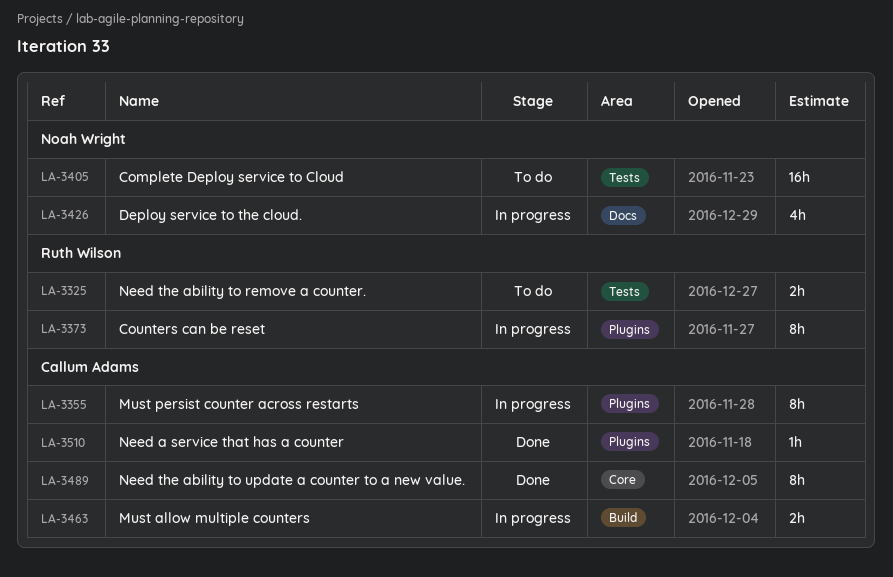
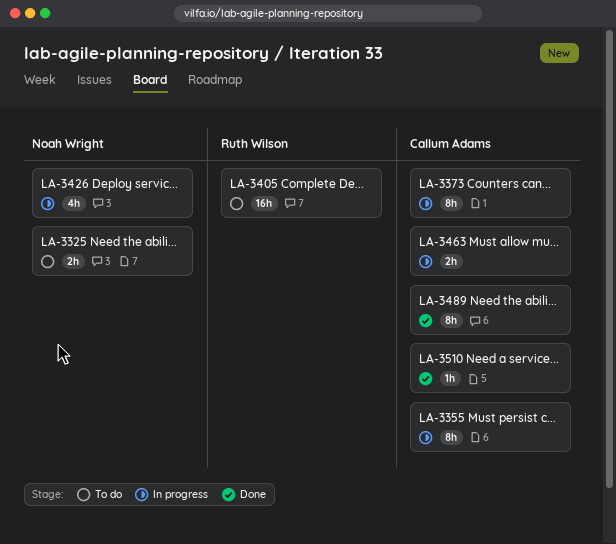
LA-3325, owner: Ruth Wilson -> Noah Wright
LA-3373, owner: Ruth Wilson -> Callum Adams
LA-3405, owner: Noah Wright -> Ruth Wilson

